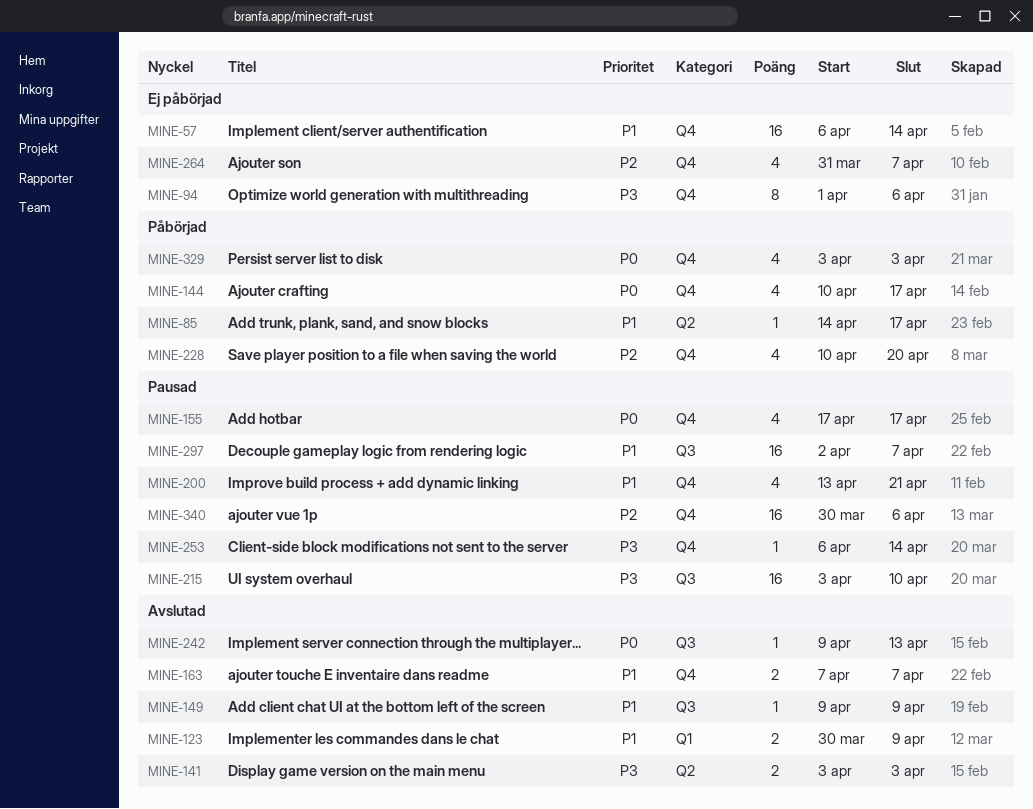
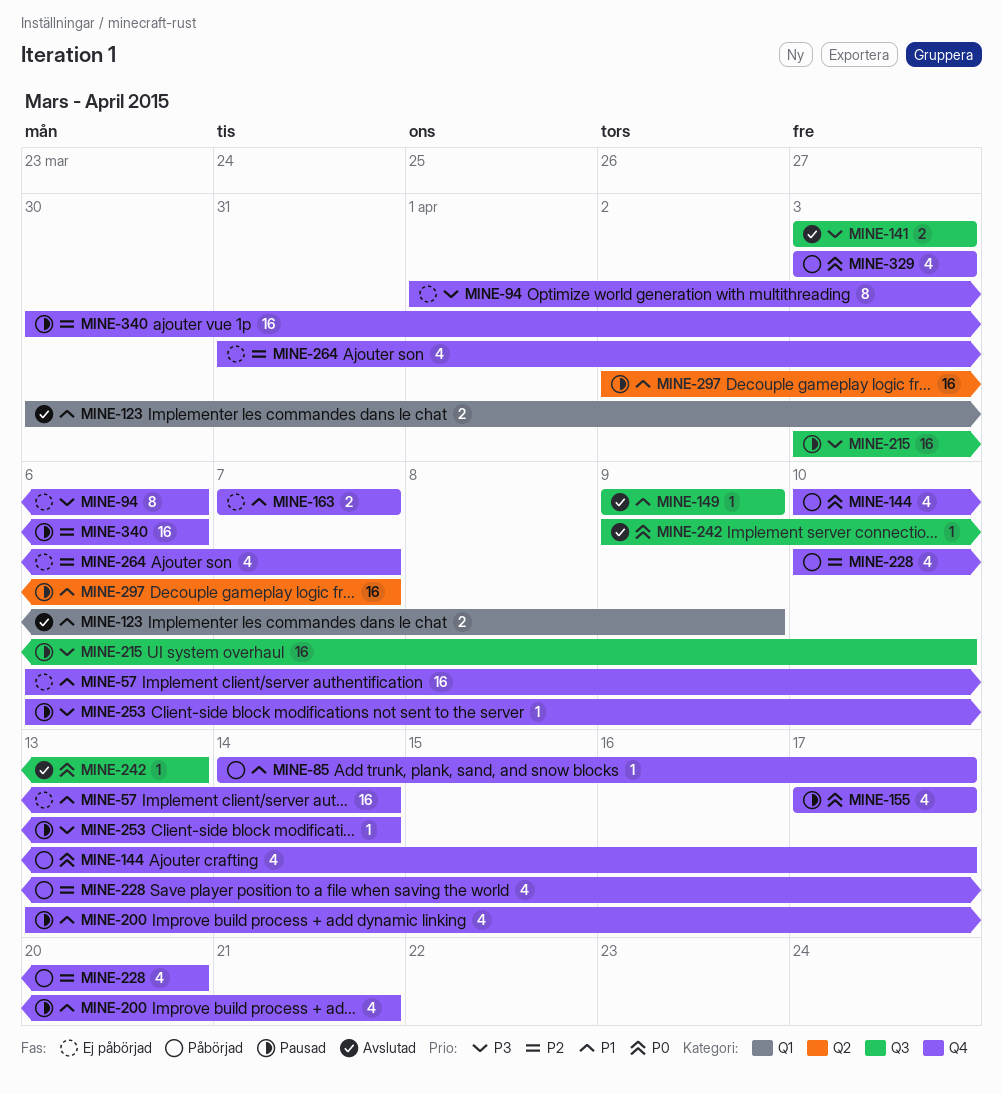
MINE-85, label: Q2 -> Q4
MINE-141, label: Q2 -> Q3
MINE-163, status: Avslutad -> Ej påbörjad
MINE-297, label: Q3 -> Q2

